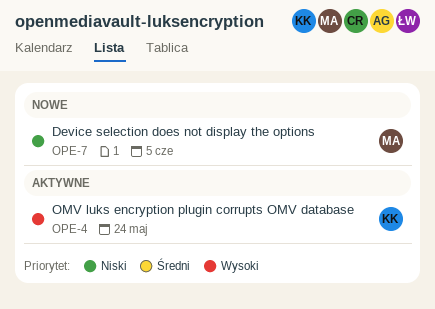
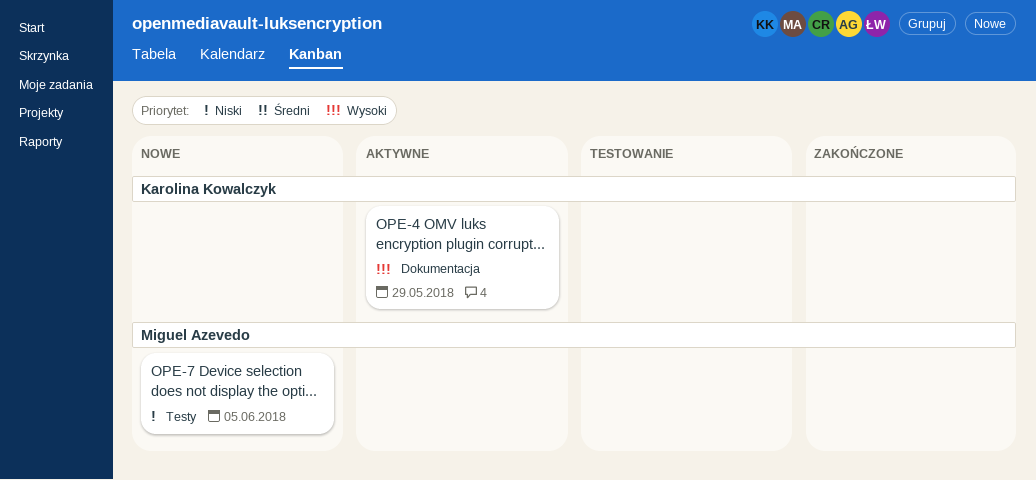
OPE-4, due: May 24 -> May 29

